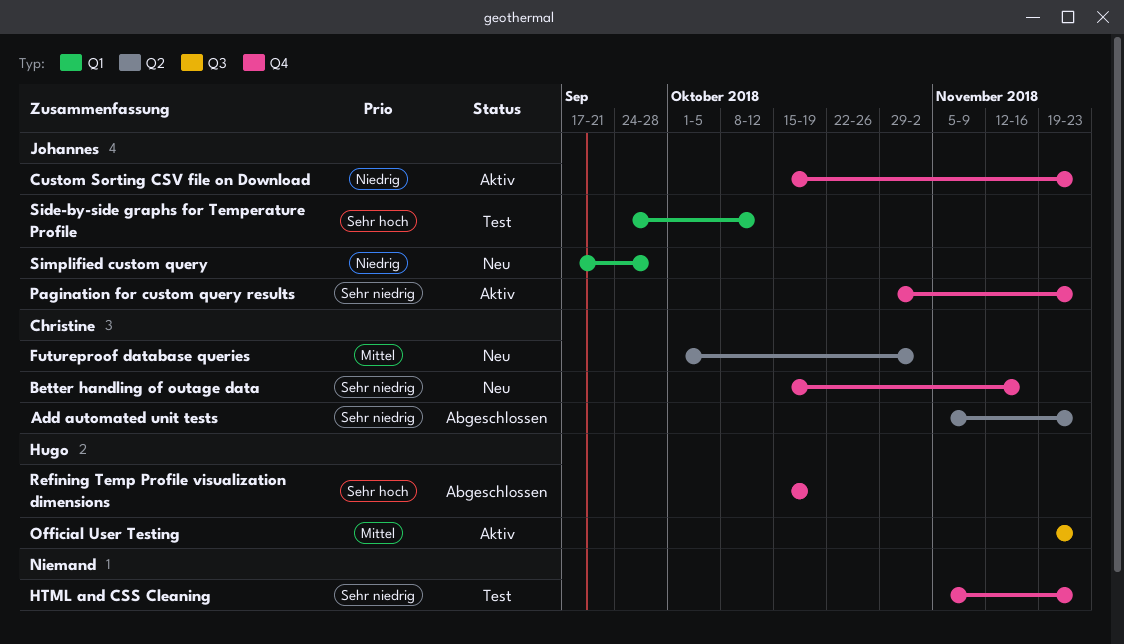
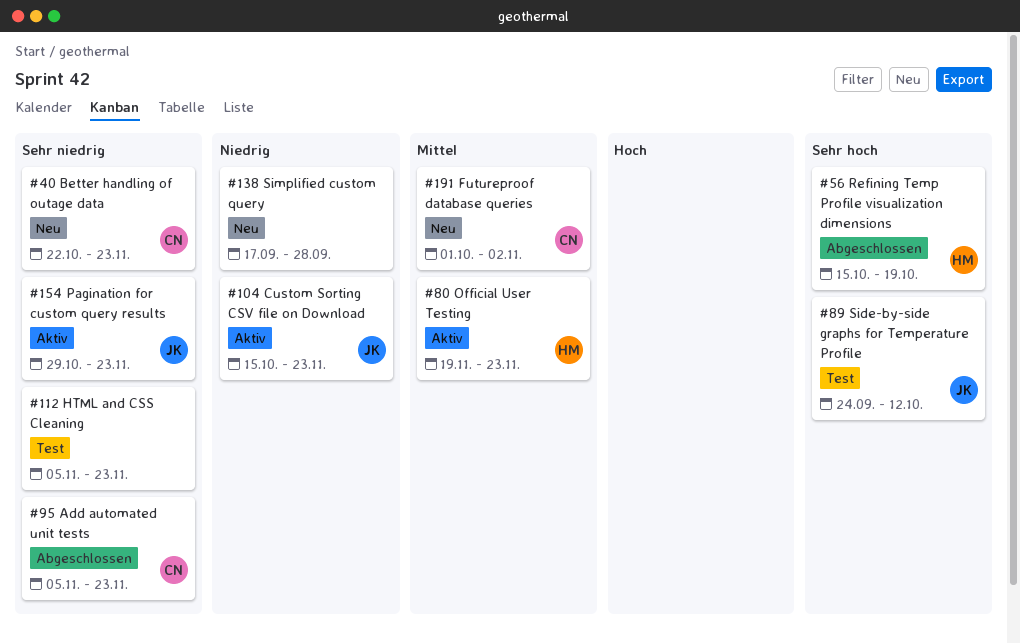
Better handling of outage data, start: Oct 15 -> Oct 22
Better handling of outage data, due: Nov 16 -> Nov 23
Simplified custom query, owner: Johannes -> none

